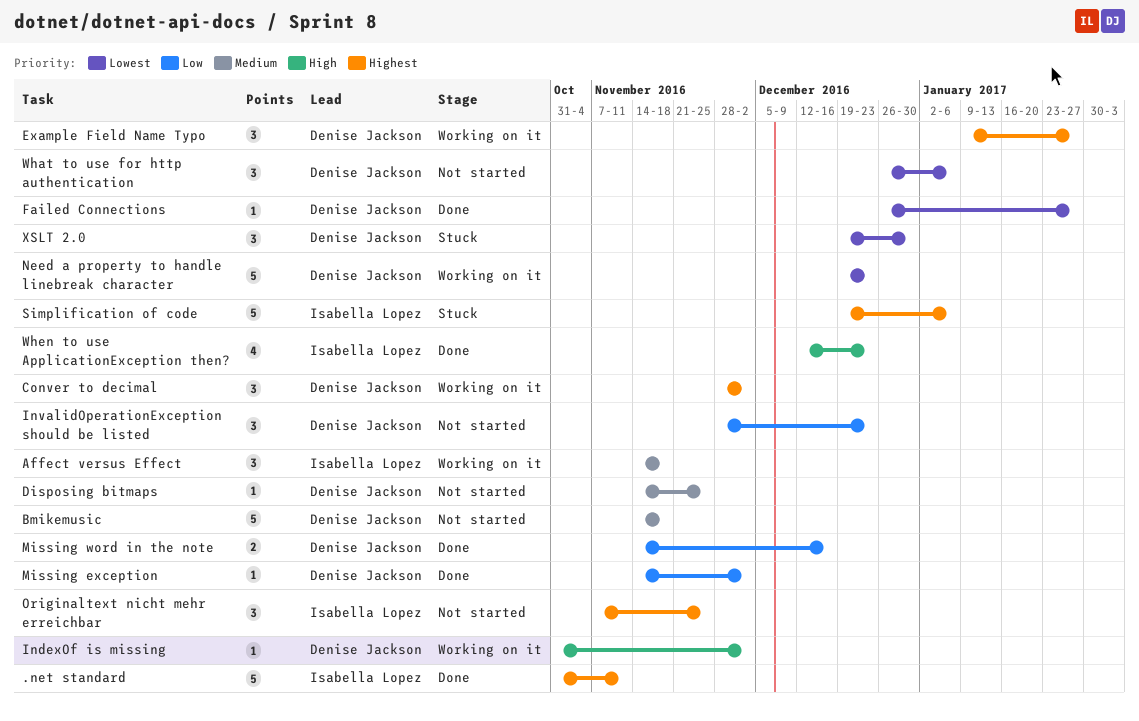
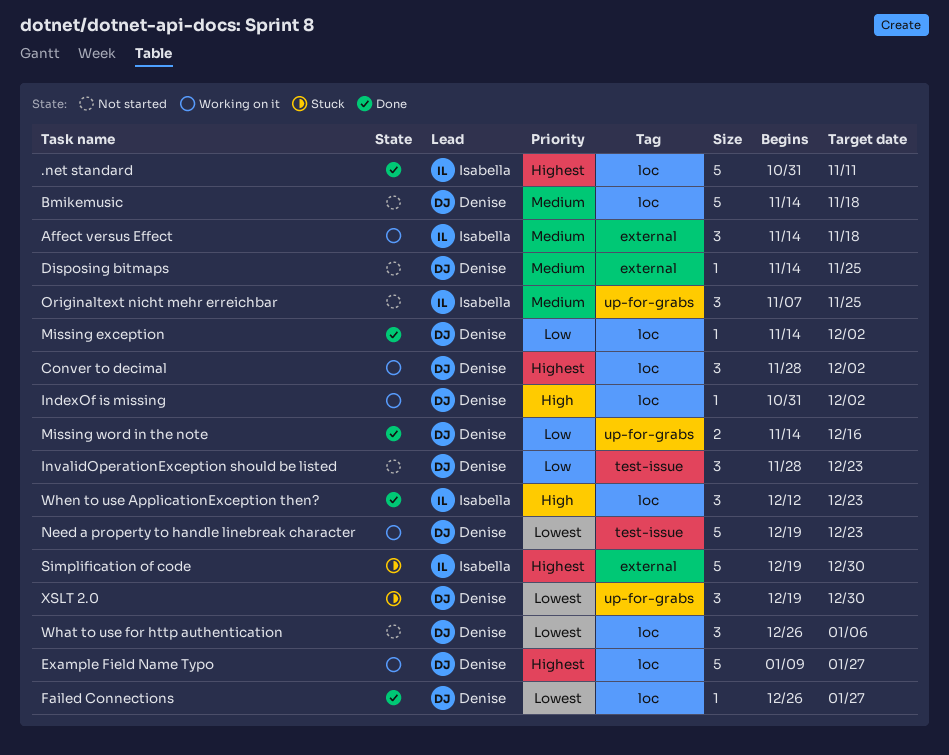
Example Field Name Typo, estimate: 3 -> 5
Originaltext nicht mehr erreichbar, priority: Highest -> Medium
Simplification of code, due: Jan 6 -> Dec 30
When to use ApplicationException then?, estimate: 4 -> 3

